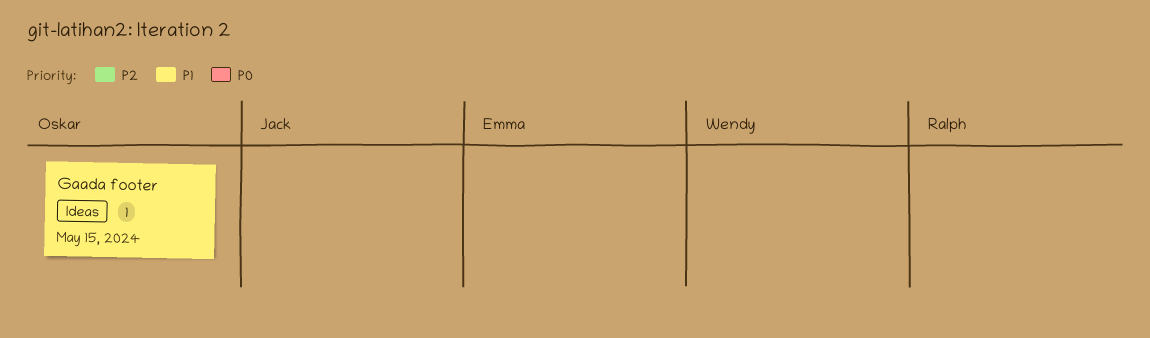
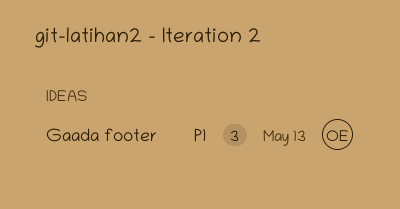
Gaada footer, estimate: 1 -> 3
Gaada footer, due: May 15 -> May 13

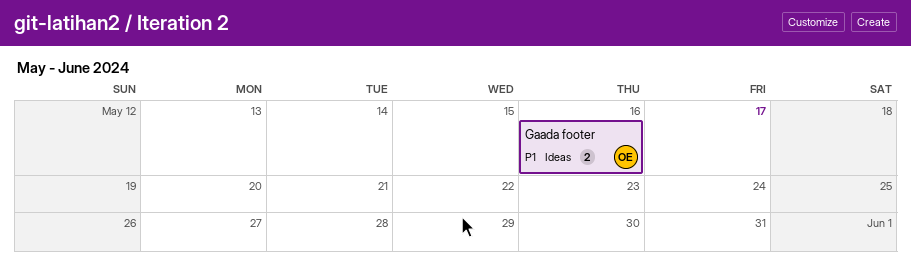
Gaada footer, estimate: 3 -> 2
Gaada footer, due: May 13 -> May 16

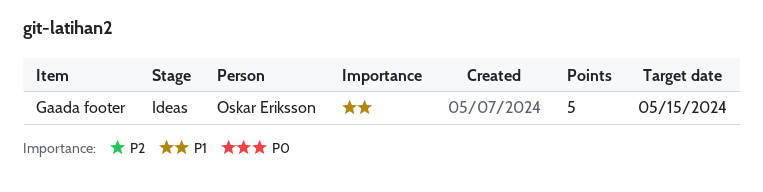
Gaada footer, estimate: 2 -> 5
Gaada footer, due: May 16 -> May 15

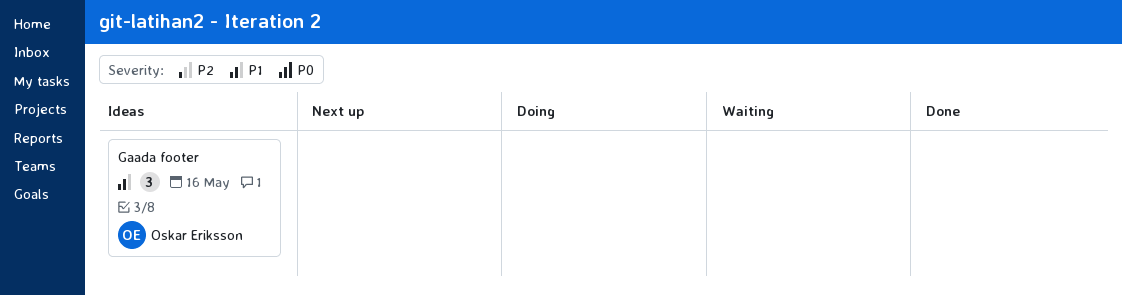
Gaada footer, estimate: 5 -> 3
Gaada footer, due: May 15 -> May 16

